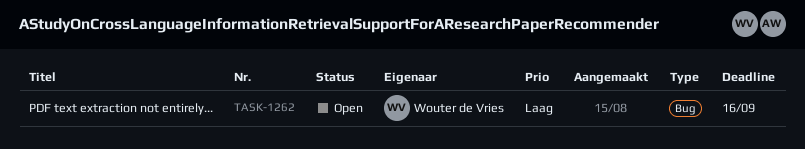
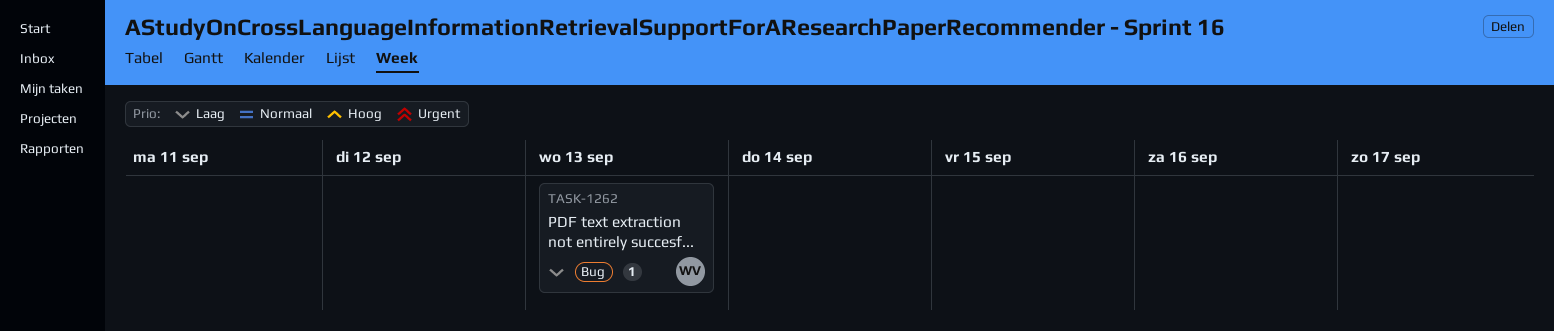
TASK-1262, due: Sep 16 -> Sep 13

